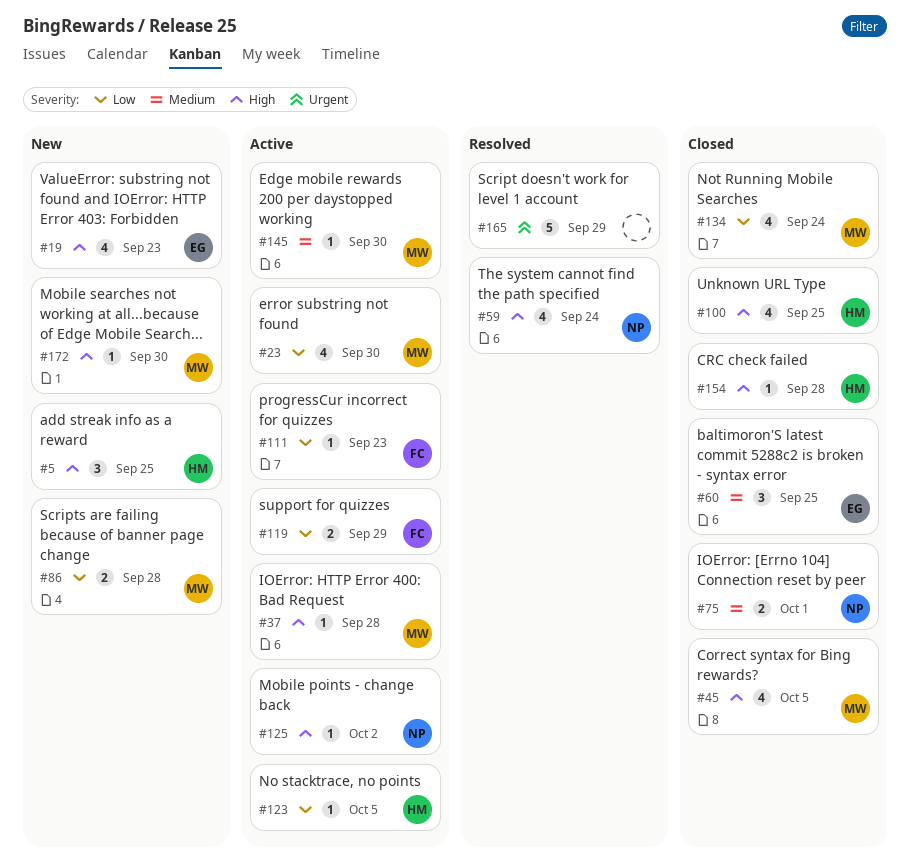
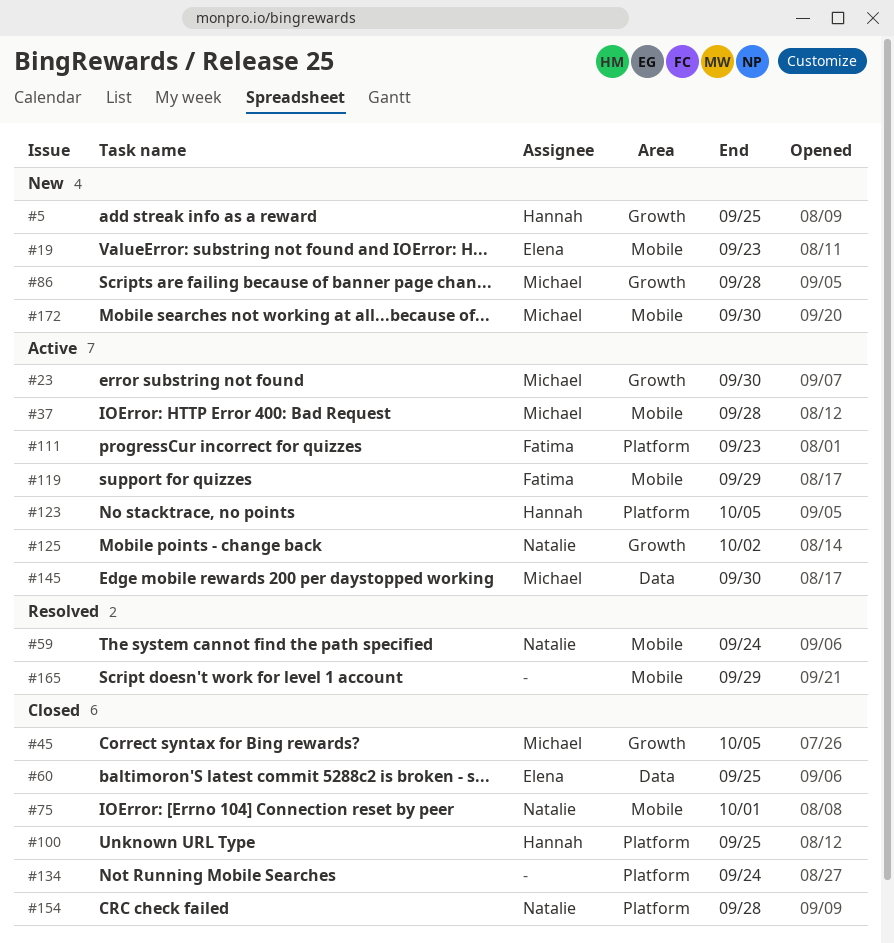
#134, owner: Michael -> none
#154, owner: Hannah -> Natalie

